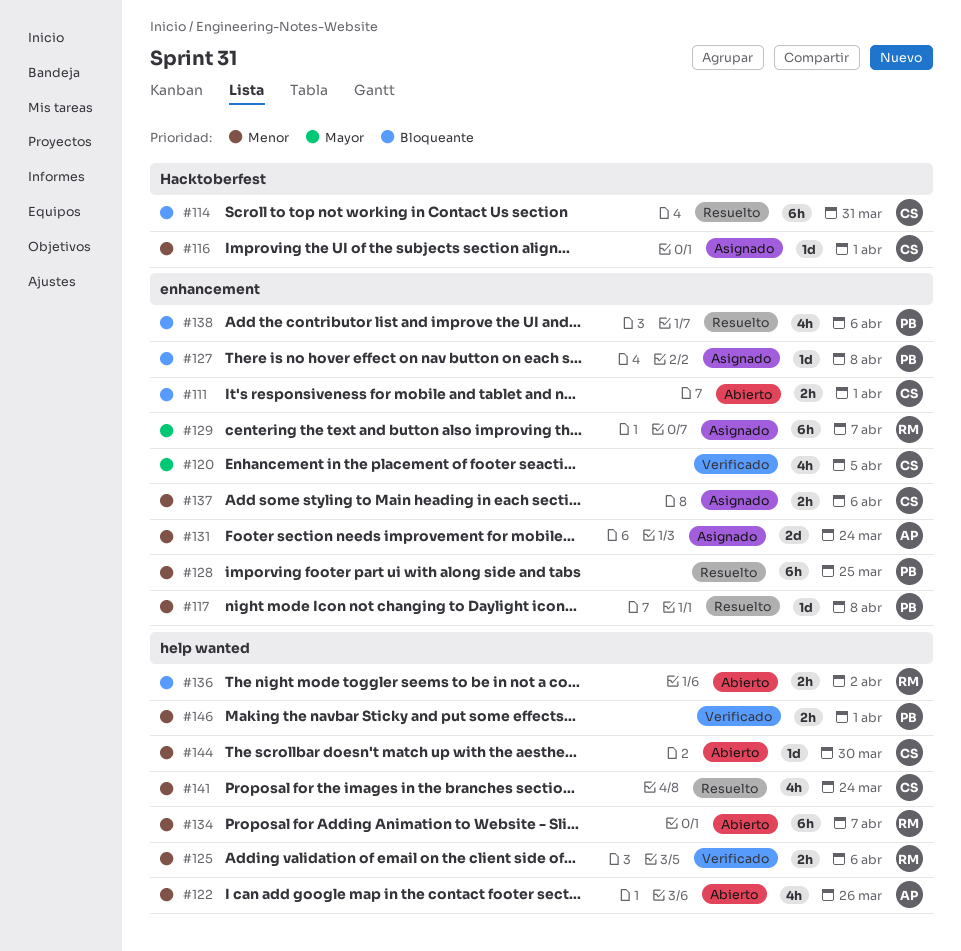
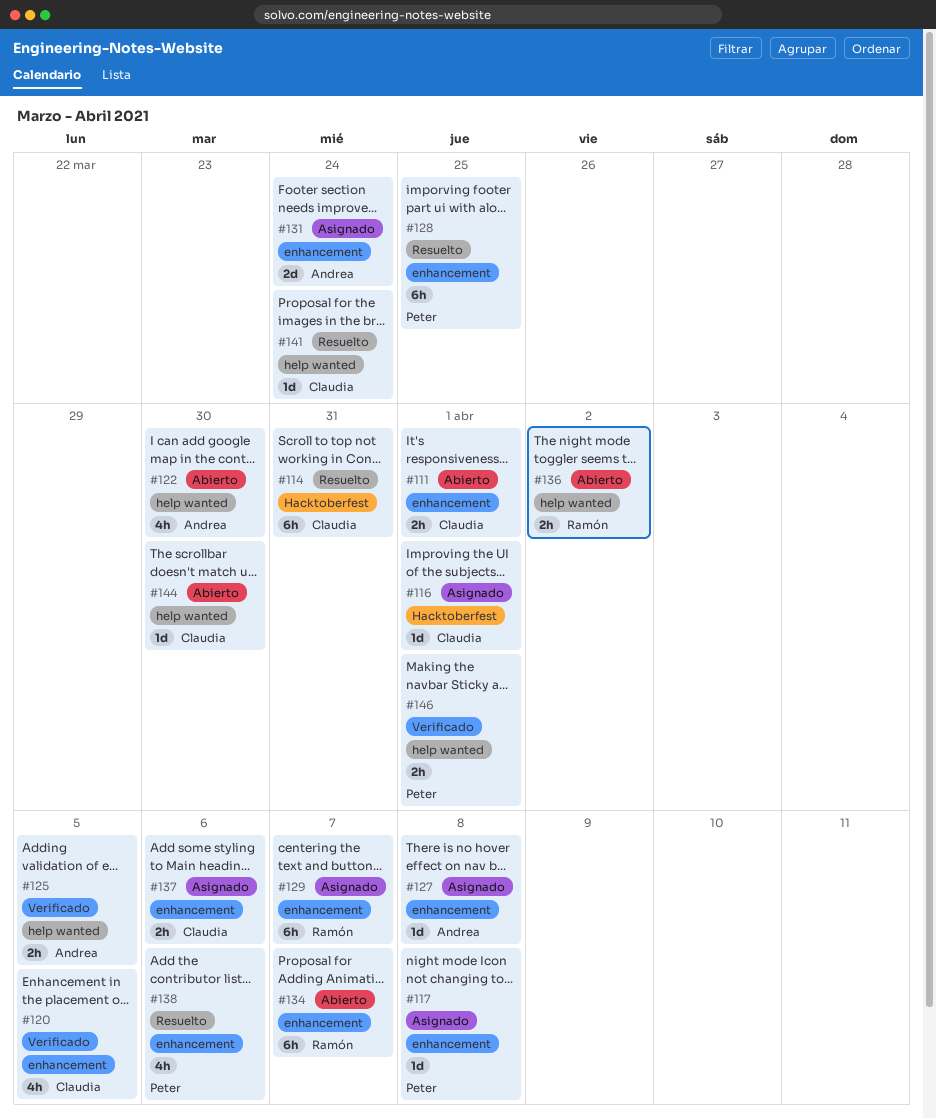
#117, status: Resuelto -> Asignado
#122, due: Mar 26 -> Mar 30
#125, owner: Ramón -> Andrea
#125, due: Apr 6 -> Apr 5
#127, owner: Peter -> Andrea
#134, label: help wanted -> enhancement
#141, estimate: 4h -> 1d

